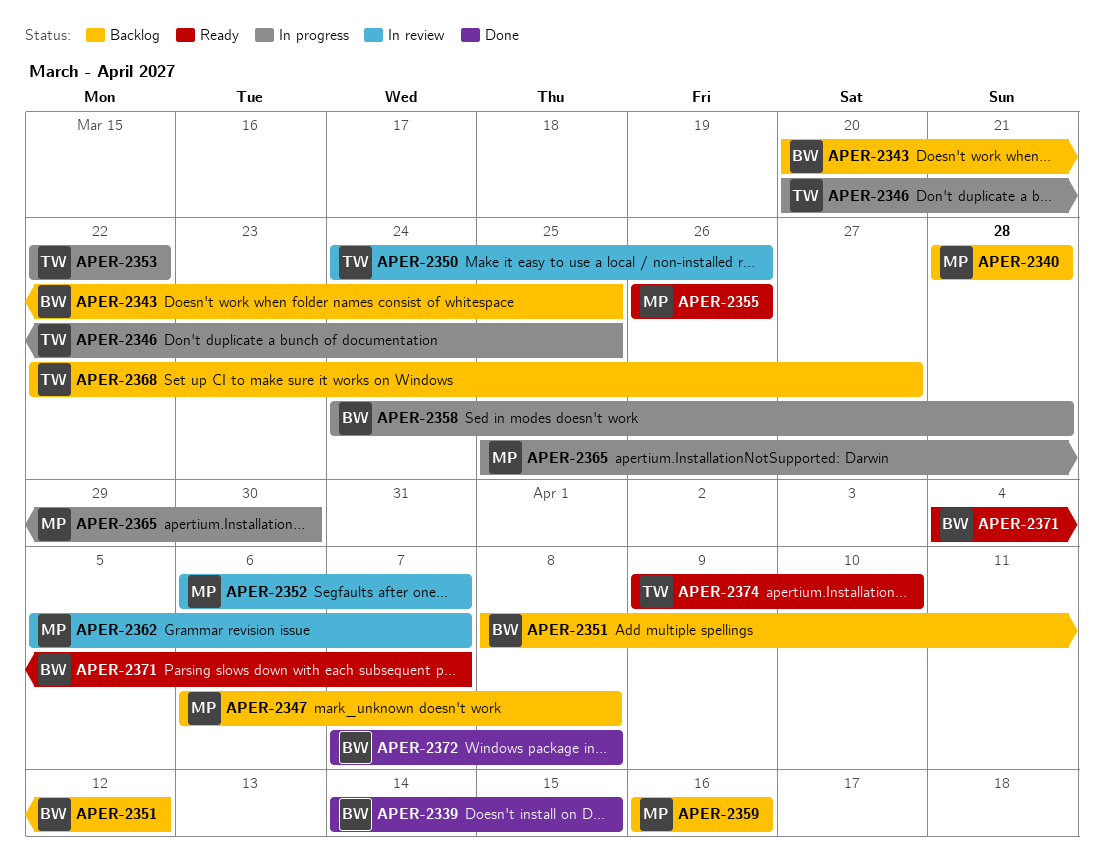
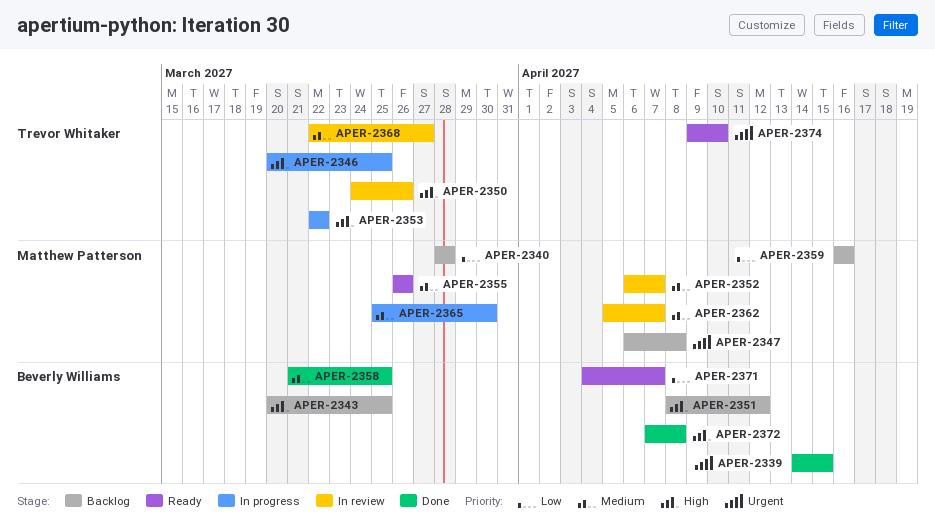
APER-2358, status: In progress -> Done
APER-2358, start: Mar 24 -> Mar 21
APER-2358, due: Mar 28 -> Mar 25
APER-2368, status: Backlog -> In review

